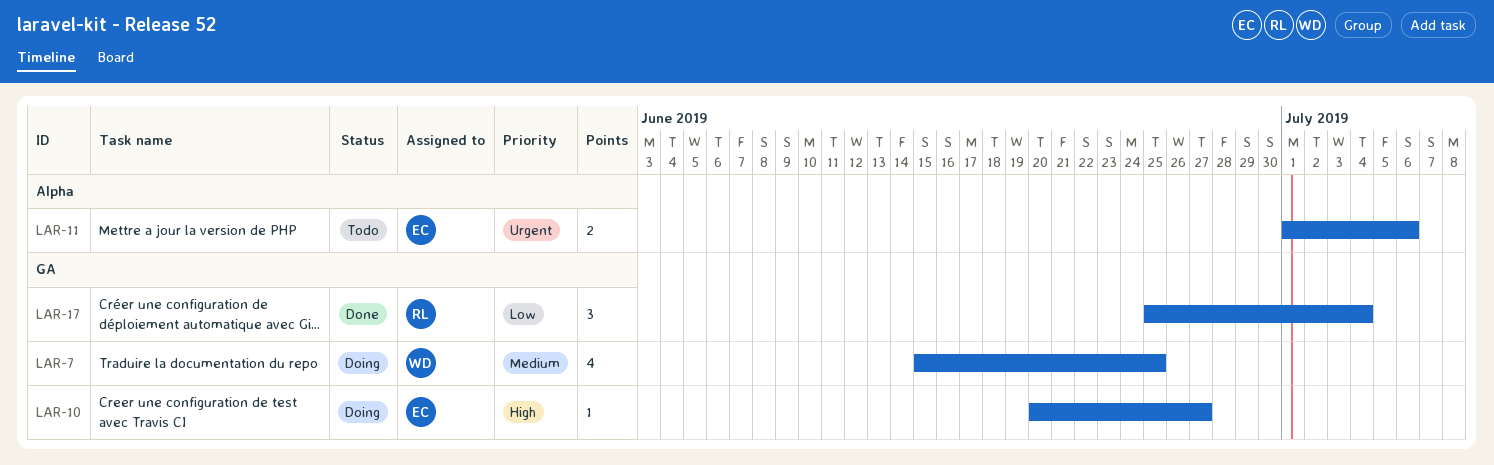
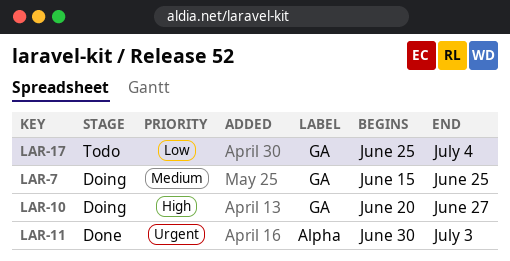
LAR-11, status: Todo -> Done
LAR-11, start: Jul 1 -> Jun 30
LAR-11, due: Jul 6 -> Jul 3
LAR-17, status: Done -> Todo

